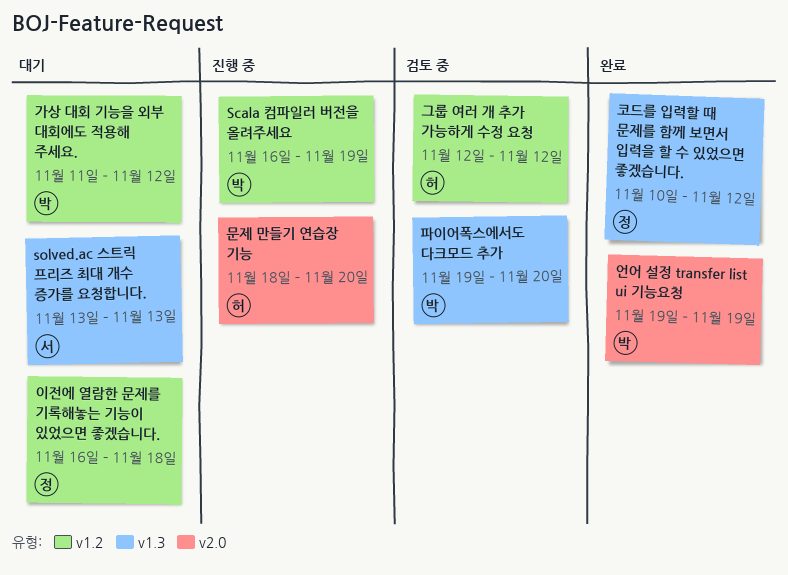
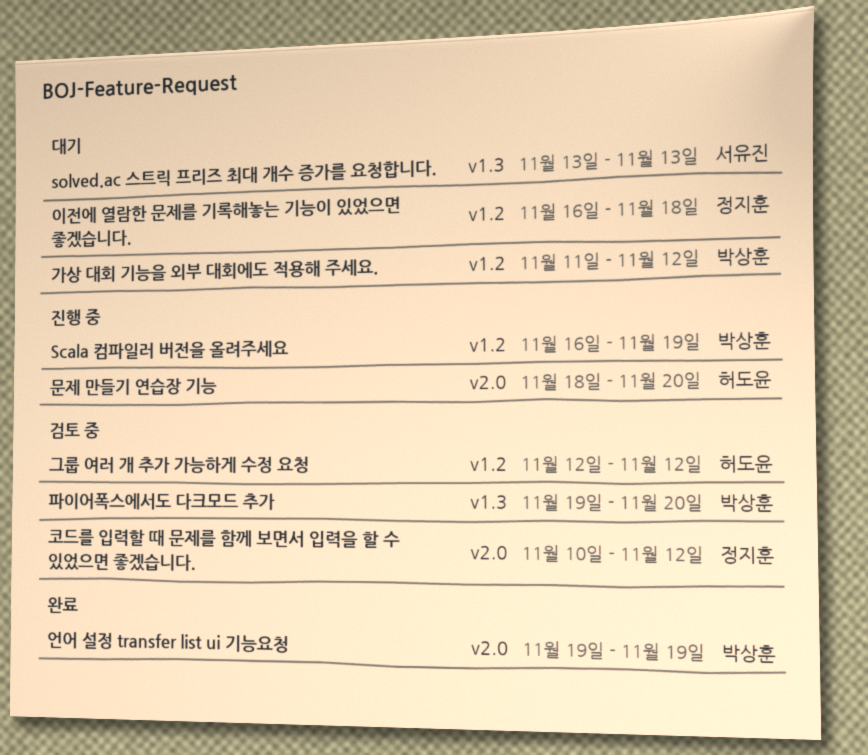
코드를 입력할 때 문제를 함께 보면서 입력을 할 수 있었으면 좋겠습니다., status: 완료 -> 검토 중
코드를 입력할 때 문제를 함께 보면서 입력을 할 수 있었으면 좋겠습니다., label: v1.3 -> v2.0

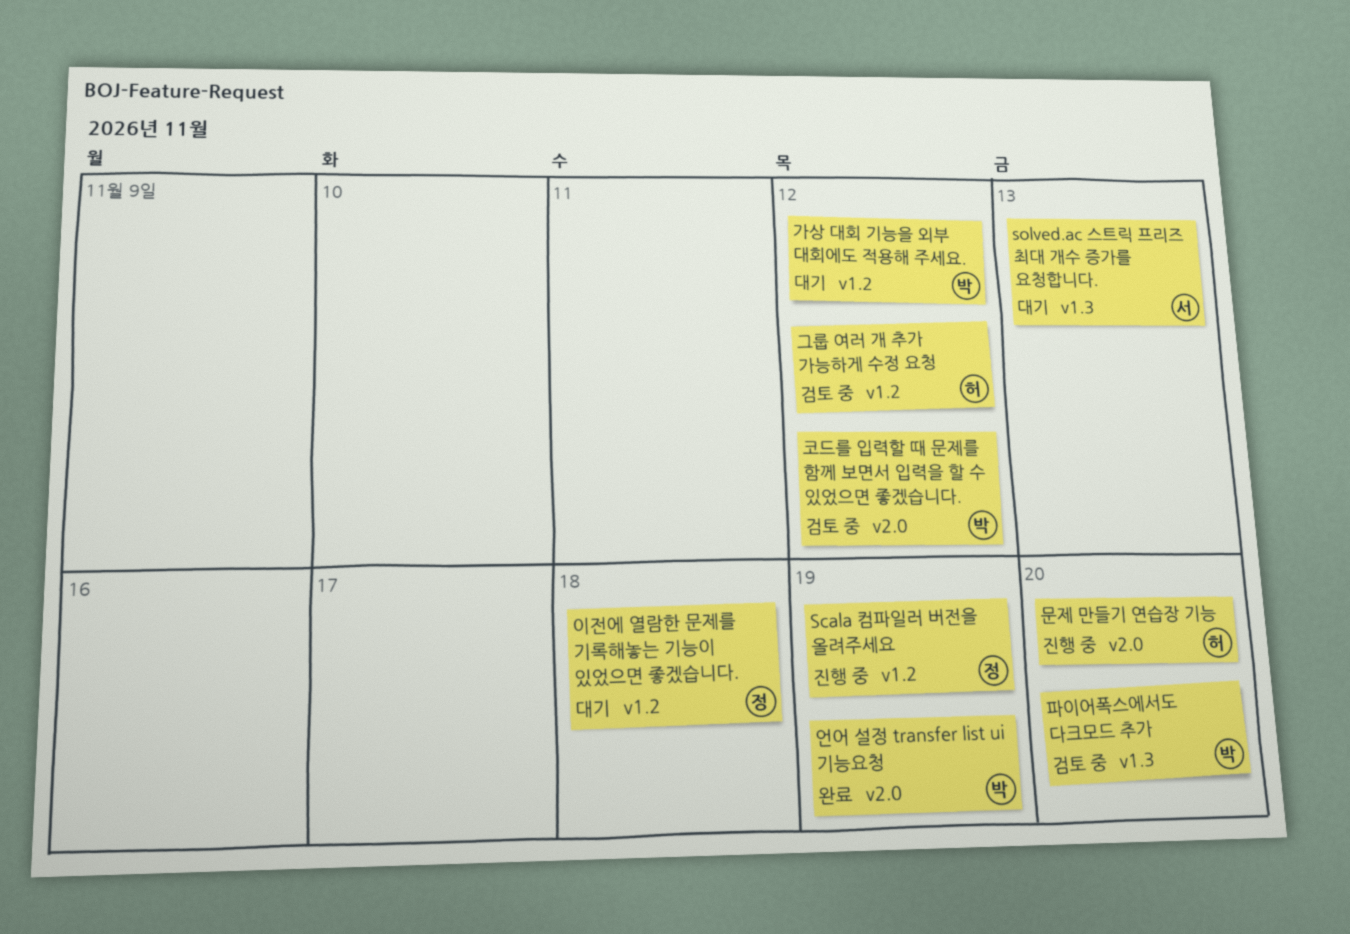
Scala 컴파일러 버전을 올려주세요, owner: 박상훈 -> 정지훈
코드를 입력할 때 문제를 함께 보면서 입력을 할 수 있었으면 좋겠습니다., owner: 정지훈 -> 박상훈

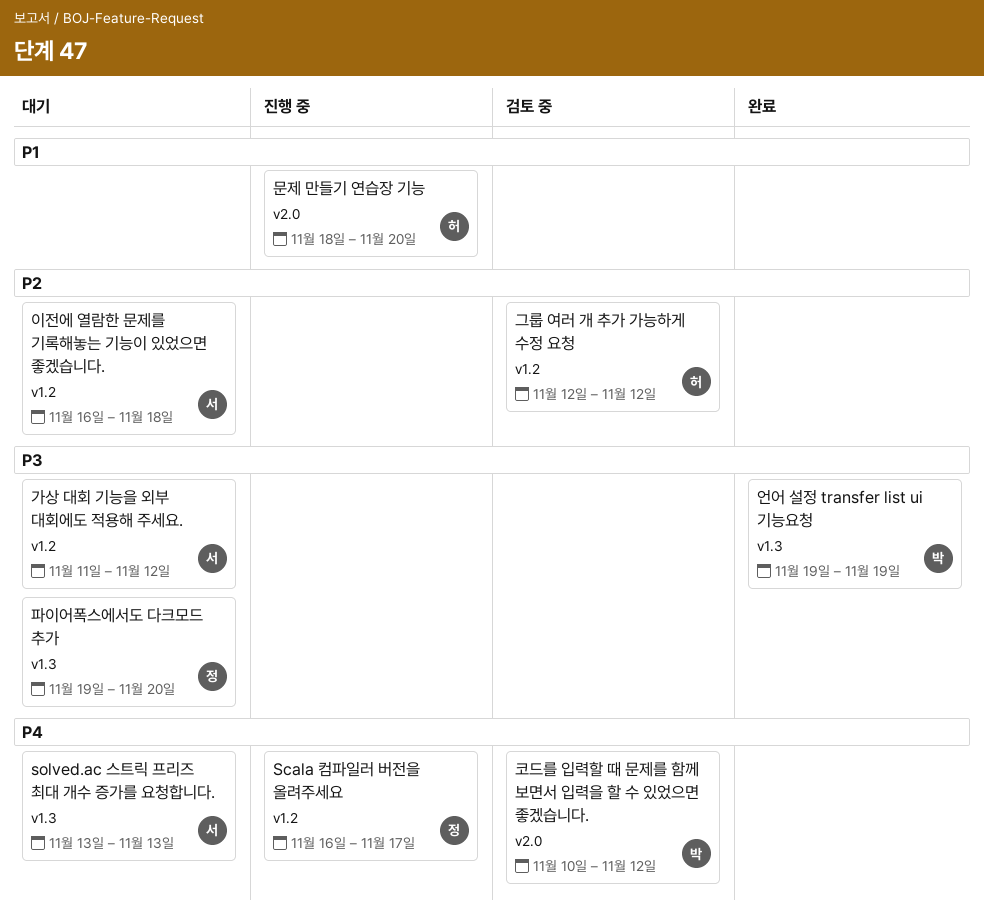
Scala 컴파일러 버전을 올려주세요, due: Nov 19 -> Nov 17
가상 대회 기능을 외부 대회에도 적용해 주세요., owner: 박 -> 서
언어 설정 transfer list ui 기능요청, label: v2.0 -> v1.3
이전에 열람한 문제를 기록해놓는 기능이 있었으면 좋겠습니다., owner: 정 -> 서
파이어폭스에서도 다크모드 추가, status: 검토 중 -> 대기
파이어폭스에서도 다크모드 추가, owner: 박 -> 정

